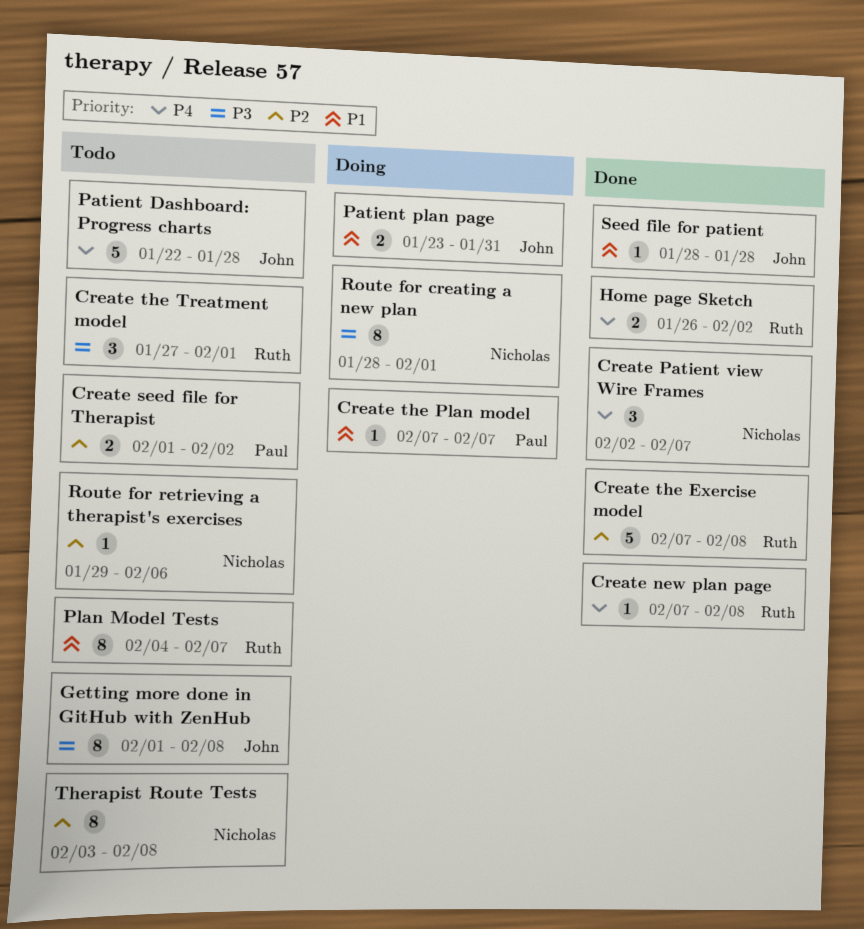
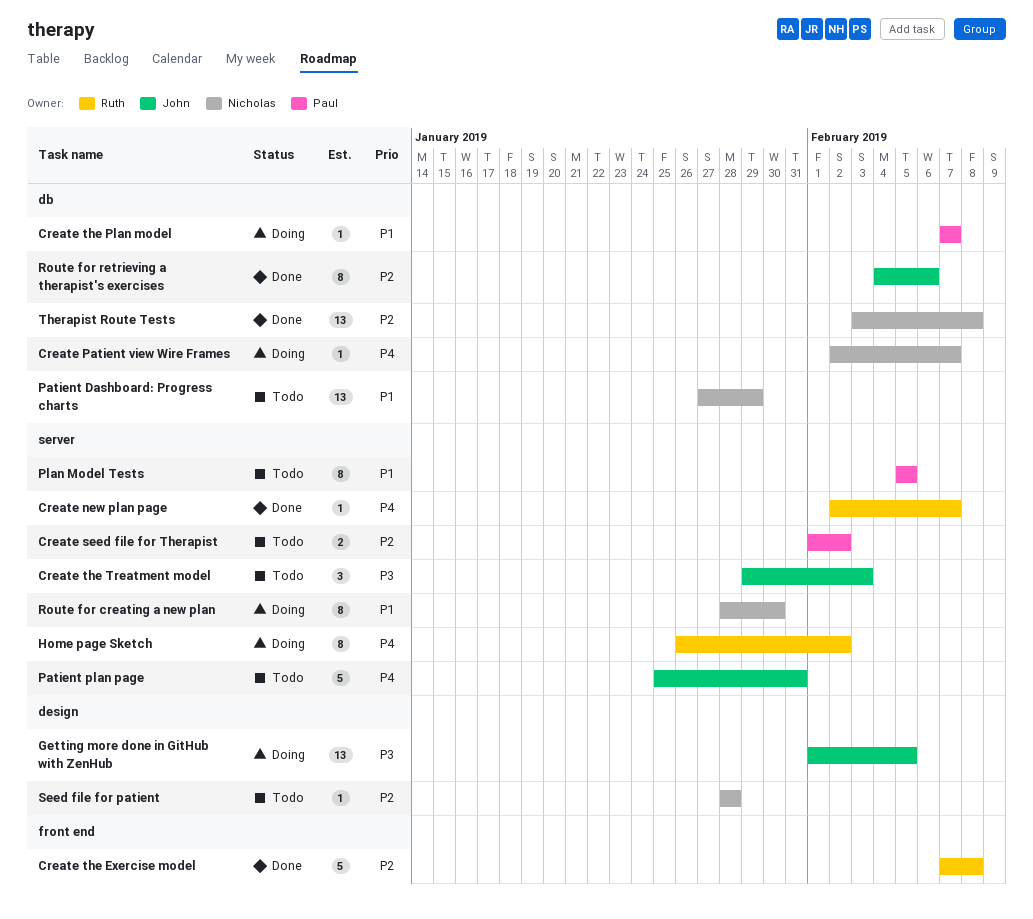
Create new plan page, start: Feb 7 -> Feb 2
Create new plan page, due: Feb 8 -> Feb 7
Create Patient view Wire Frames, status: Done -> Doing
Create Patient view Wire Frames, estimate: 3 -> 1
Create the Treatment model, owner: Ruth -> John
Create the Treatment model, start: Jan 27 -> Jan 29
Create the Treatment model, due: Feb 1 -> Feb 3
Getting more done in GitHub with ZenHub, status: Todo -> Doing
Getting more done in GitHub with ZenHub, estimate: 8 -> 13
Getting more done in GitHub with ZenHub, due: Feb 8 -> Feb 5
Home page Sketch, status: Done -> Doing
Home page Sketch, estimate: 2 -> 8
Patient Dashboard: Progress charts, owner: John -> Nicholas
Patient Dashboard: Progress charts, priority: P4 -> P1
Patient Dashboard: Progress charts, estimate: 5 -> 13
Patient Dashboard: Progress charts, start: Jan 22 -> Jan 27
Patient Dashboard: Progress charts, due: Jan 28 -> Jan 29
Patient plan page, status: Doing -> Todo
Patient plan page, priority: P1 -> P4
Patient plan page, estimate: 2 -> 5
Patient plan page, start: Jan 23 -> Jan 25
Plan Model Tests, owner: Ruth -> Paul
Plan Model Tests, start: Feb 4 -> Feb 5
Plan Model Tests, due: Feb 7 -> Feb 5
Route for creating a new plan, priority: P3 -> P1
Route for creating a new plan, due: Feb 1 -> Jan 30
Route for retrieving a therapist's exercises, status: Todo -> Done
Route for retrieving a therapist's exercises, owner: Nicholas -> John
Route for retrieving a therapist's exercises, estimate: 1 -> 8
Route for retrieving a therapist's exercises, start: Jan 29 -> Feb 4
Seed file for patient, status: Done -> Todo
Seed file for patient, owner: John -> Nicholas
Seed file for patient, priority: P1 -> P2
Therapist Route Tests, status: Todo -> Done
Therapist Route Tests, estimate: 8 -> 13

